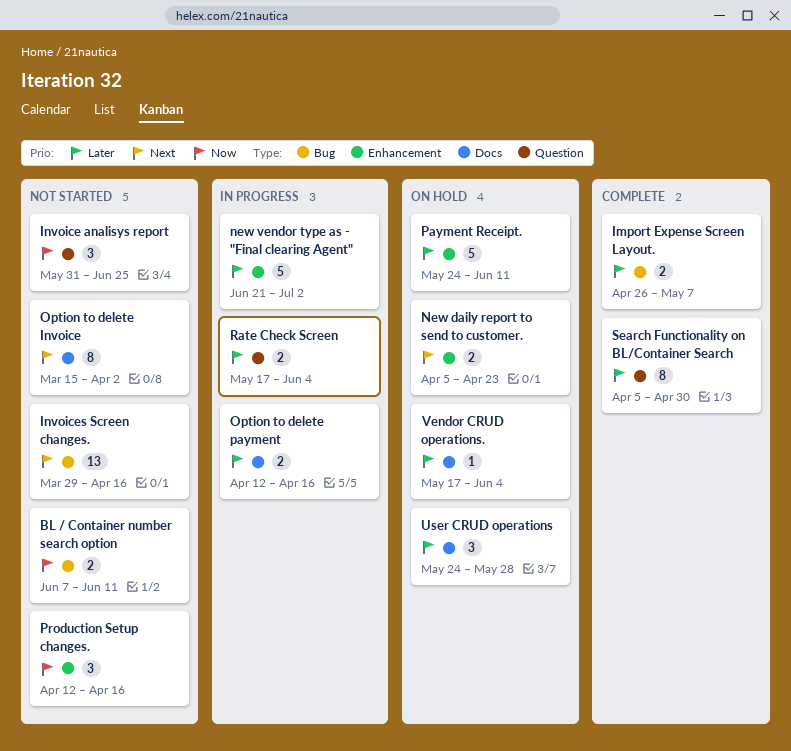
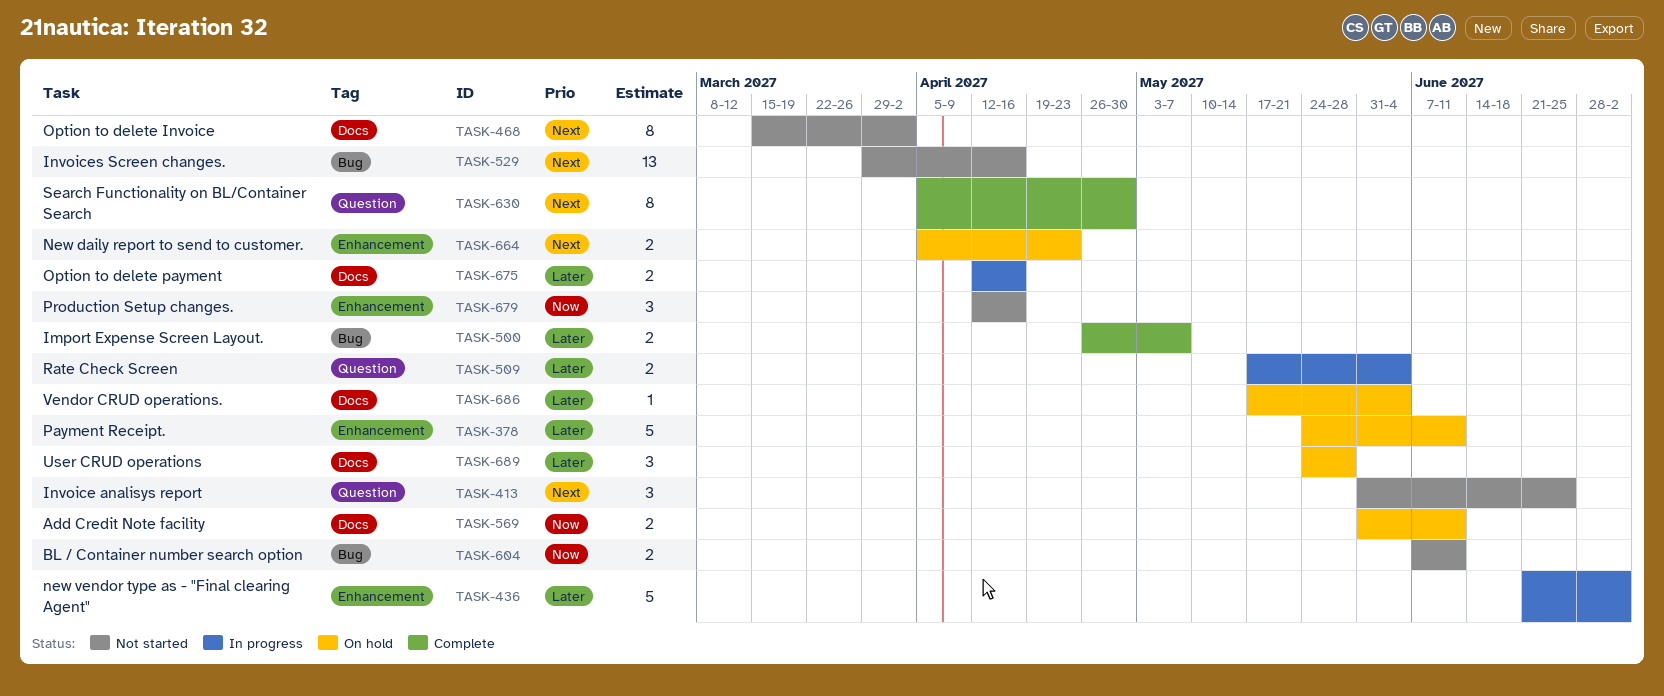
Add Credit Note facility: none -> present
Invoice analisys report, priority: Now -> Next
Search Functionality on BL/Container Search, priority: Later -> Next

